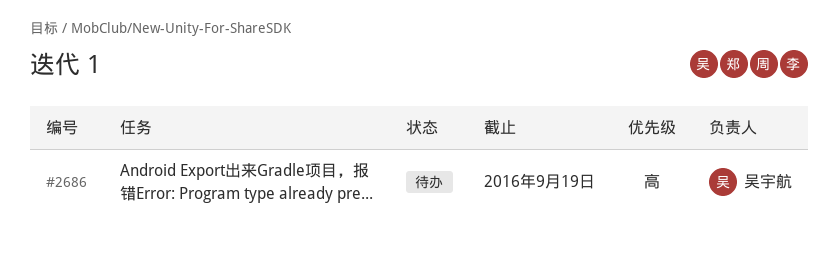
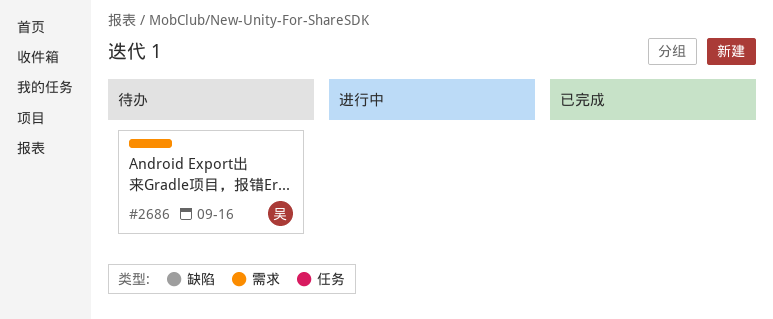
#2686, due: Sep 19 -> Sep 16

